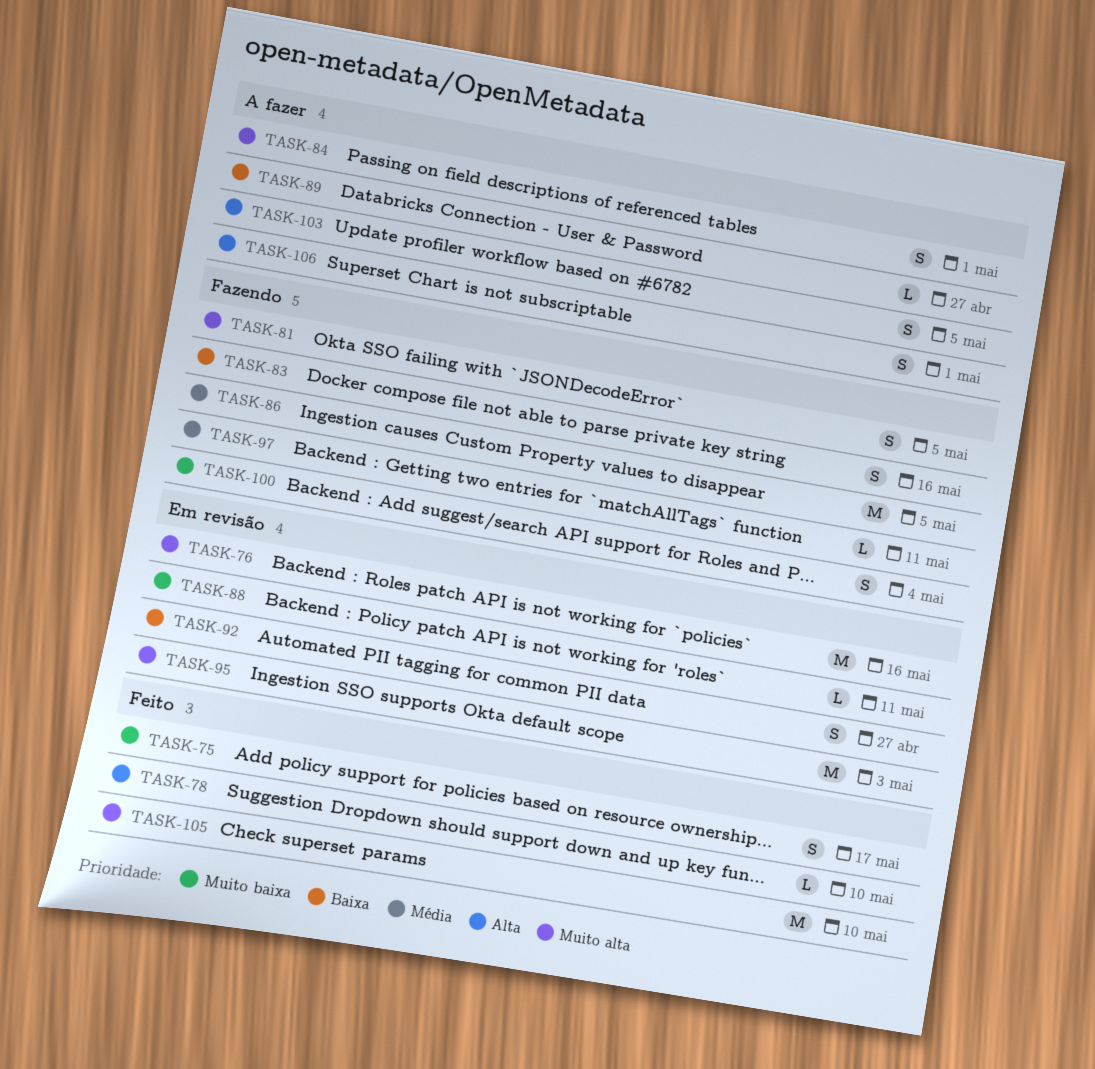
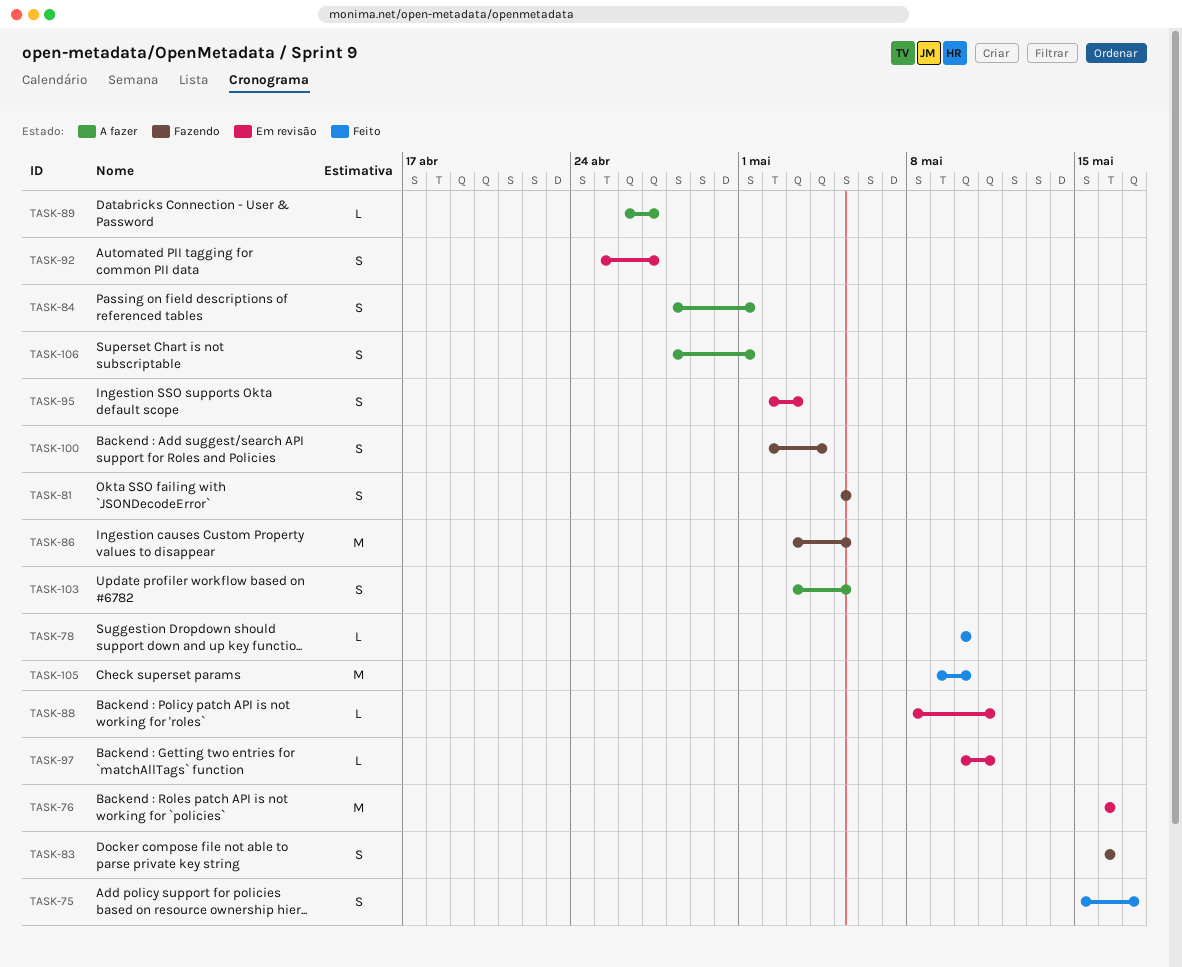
TASK-95, estimate: M -> S
TASK-97, status: Fazendo -> Em revisão

